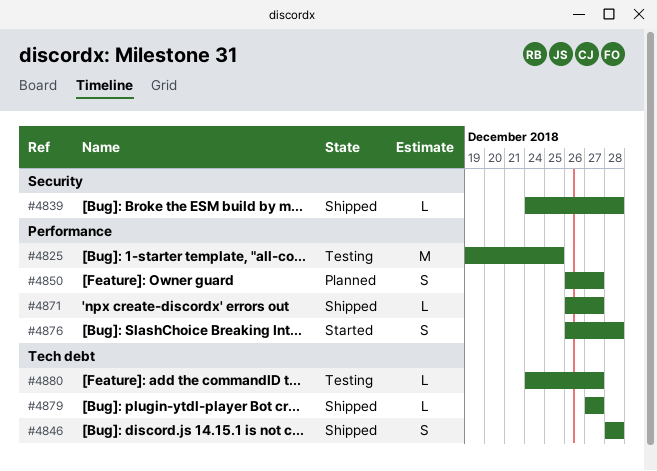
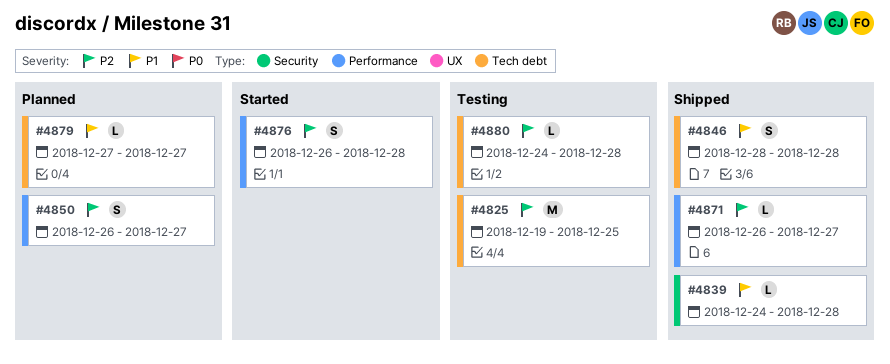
#4825, label: Performance -> Tech debt
#4879, status: Shipped -> Planned
#4880, due: Dec 27 -> Dec 28

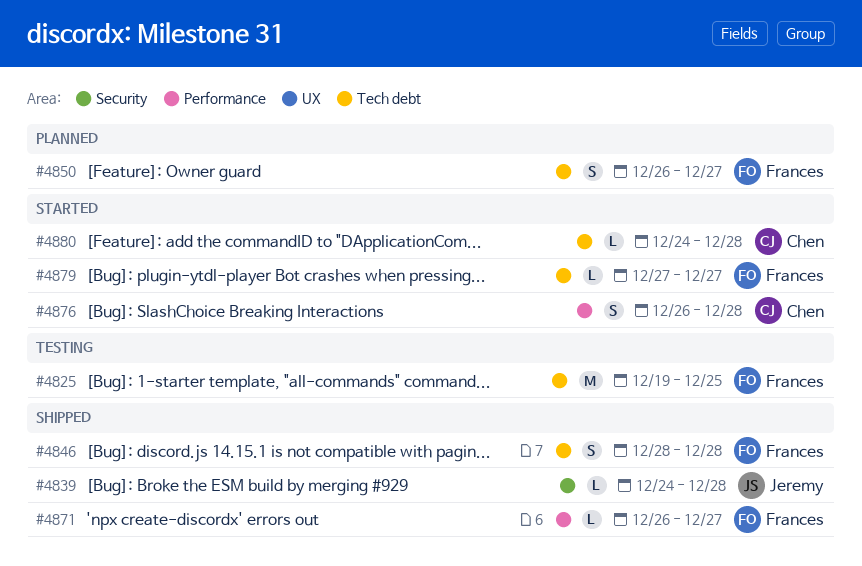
#4850, label: Performance -> Tech debt
#4879, status: Planned -> Started
#4880, status: Testing -> Started

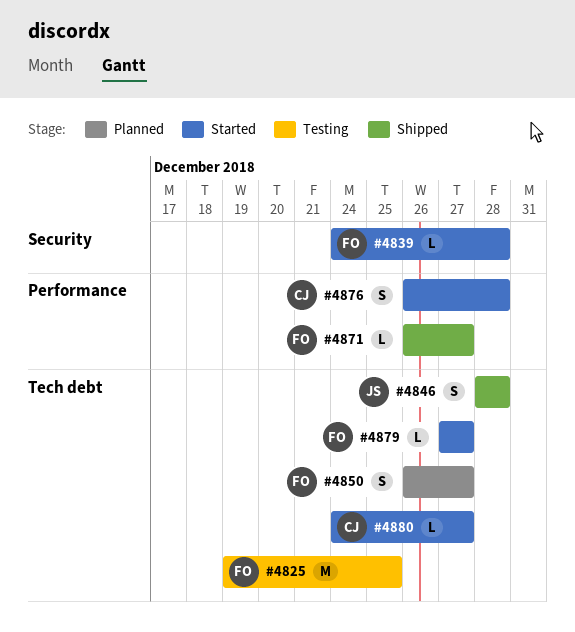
#4839, status: Shipped -> Started
#4839, owner: Jeremy -> Frances
#4846, owner: Frances -> Jeremy
#4880, due: Dec 28 -> Dec 27

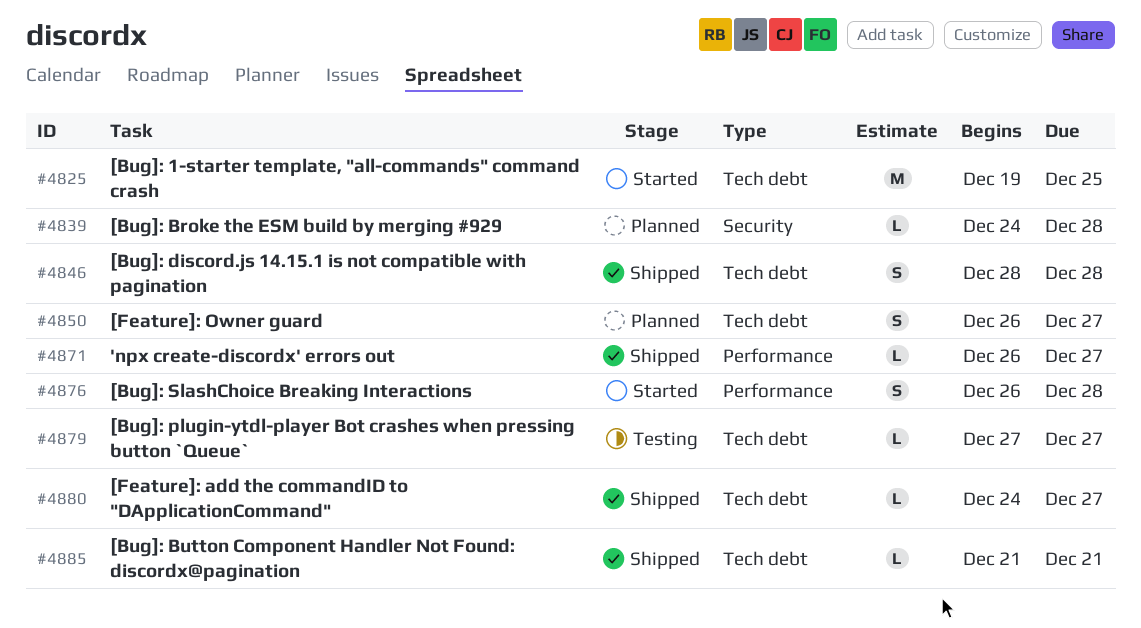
#4825, status: Testing -> Started
#4839, status: Started -> Planned
#4879, status: Started -> Testing
#4880, status: Started -> Shipped
#4885: none -> present

